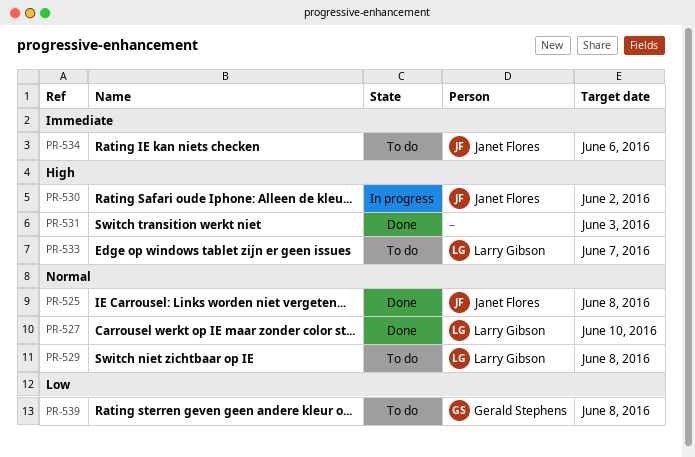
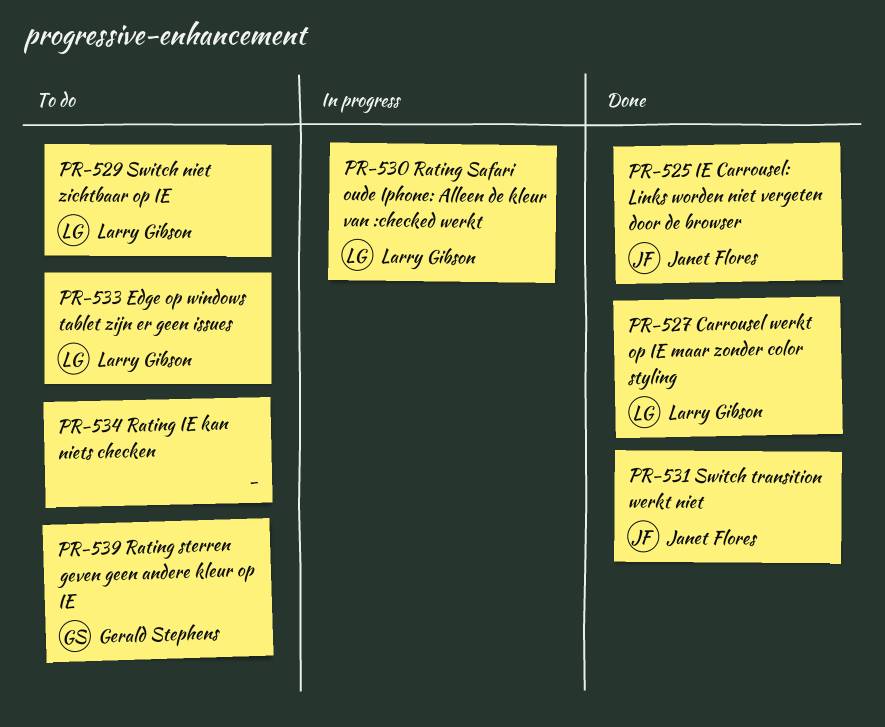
PR-530, owner: Janet Flores -> Larry Gibson
PR-531, owner: none -> Janet Flores
PR-534, owner: Janet Flores -> none

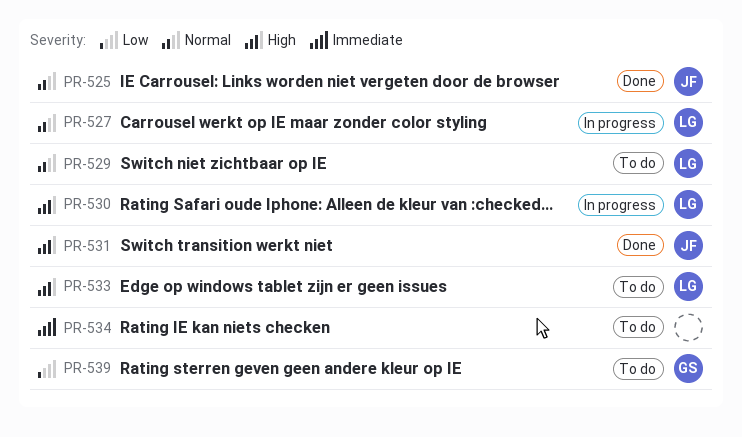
PR-527, status: Done -> In progress

